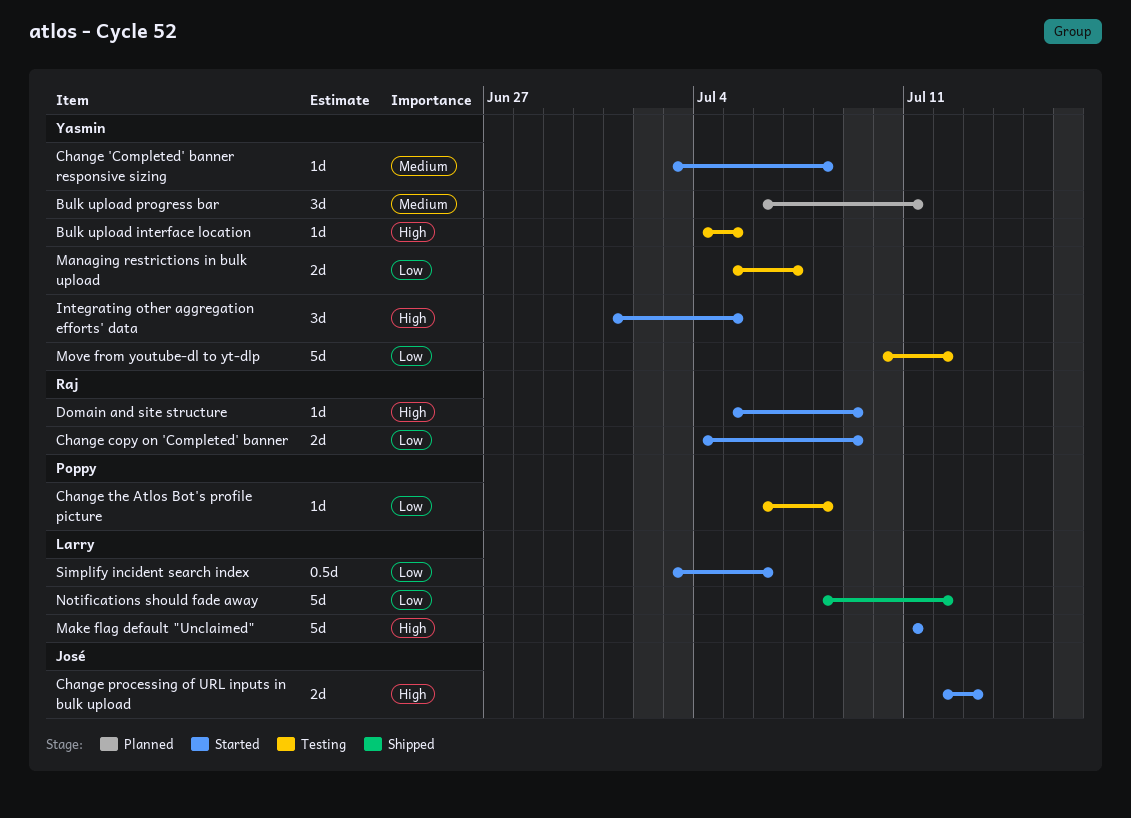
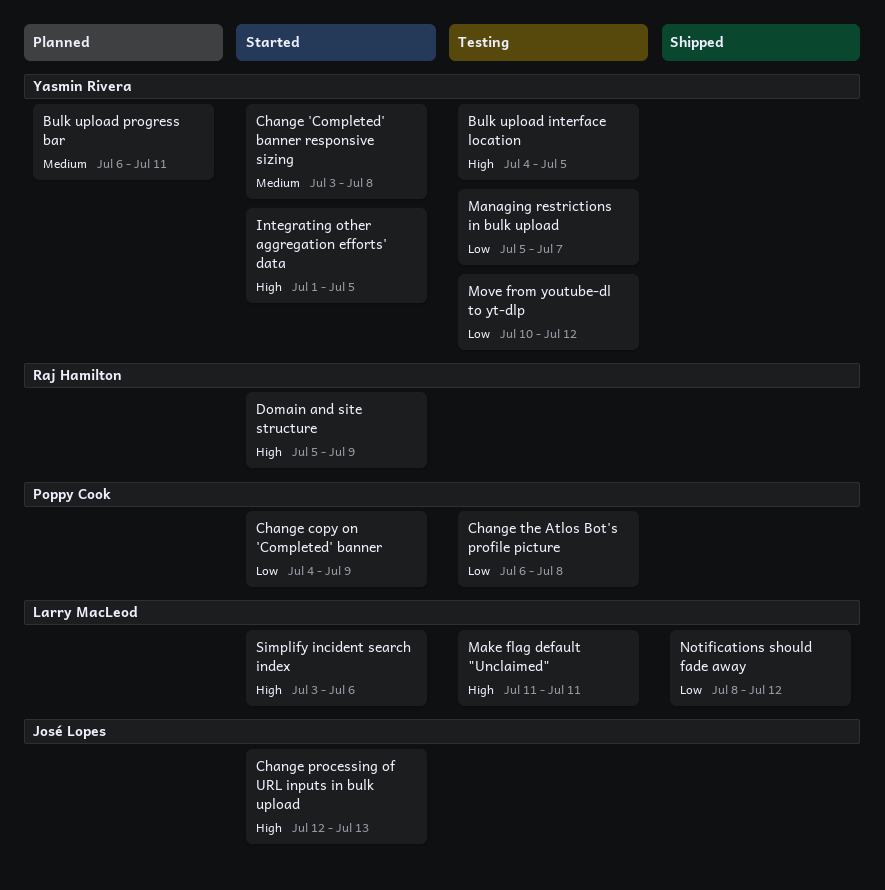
Change copy on 'Completed' banner, owner: Raj Hamilton -> Poppy Cook
Make flag default "Unclaimed", status: Started -> Testing
Simplify incident search index, priority: Low -> High

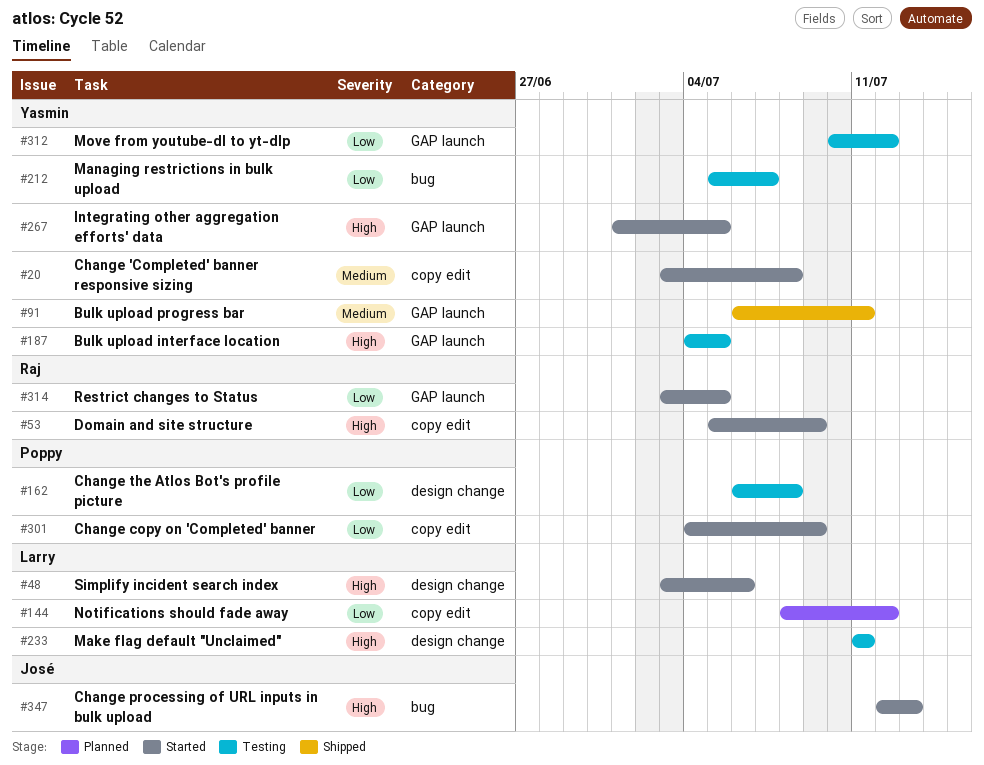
Bulk upload progress bar, status: Planned -> Shipped
Notifications should fade away, status: Shipped -> Planned
Restrict changes to Status: none -> present

